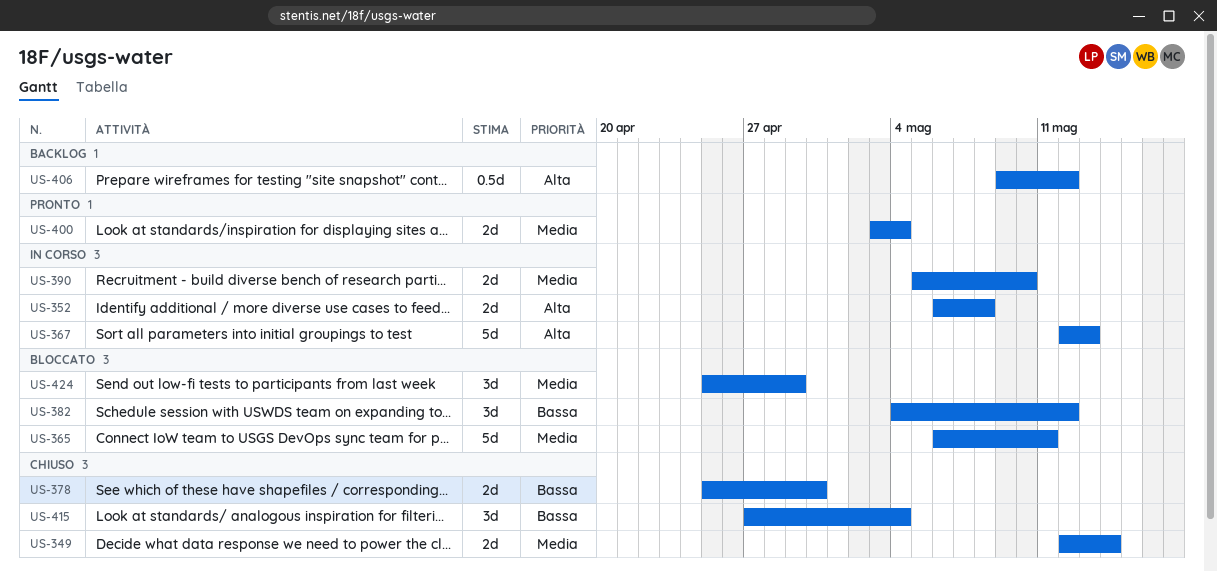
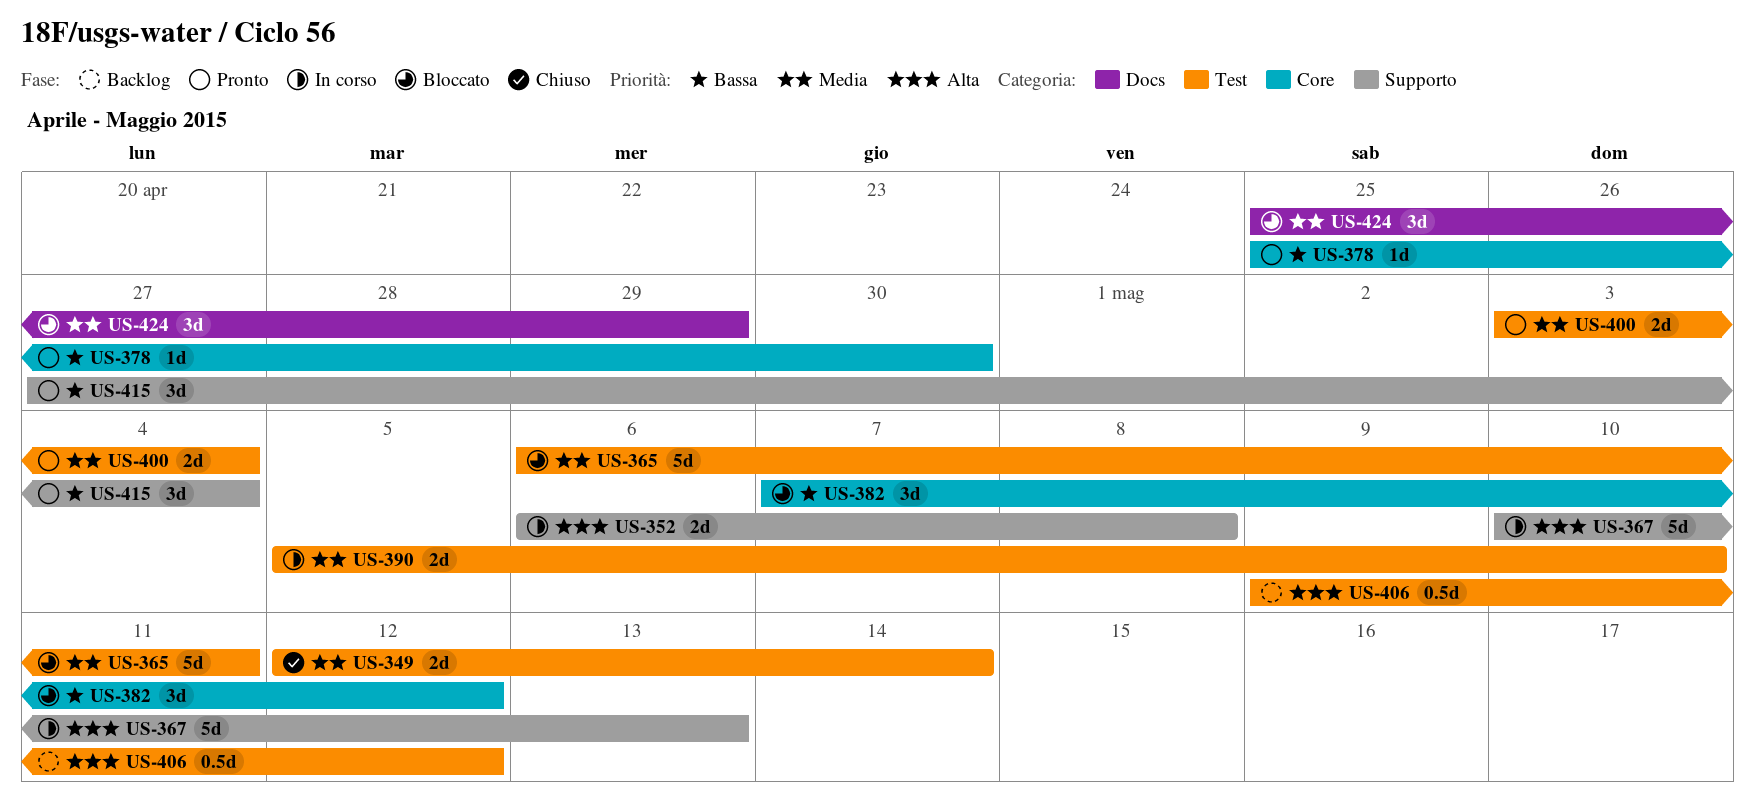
US-367, start: May 12 -> May 10
US-378, status: Chiuso -> Pronto
US-378, estimate: 2d -> 1d
US-382, start: May 4 -> May 7
US-415, status: Chiuso -> Pronto

